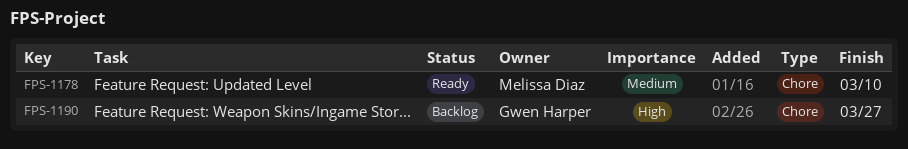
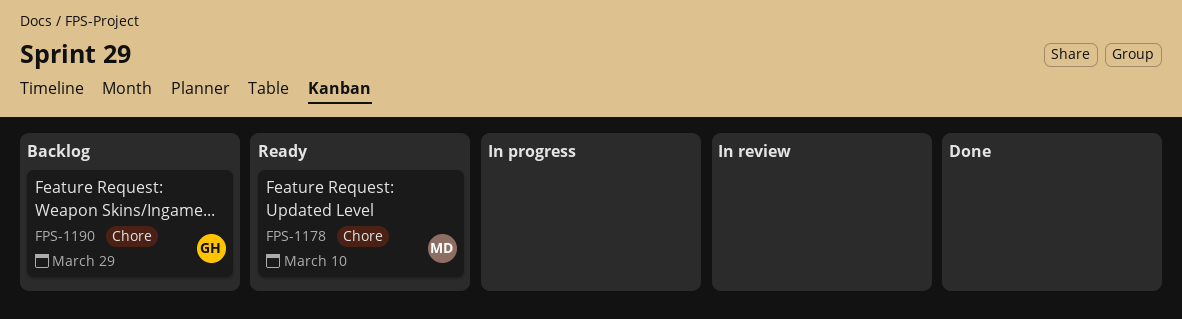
FPS-1190, due: Mar 27 -> Mar 29

